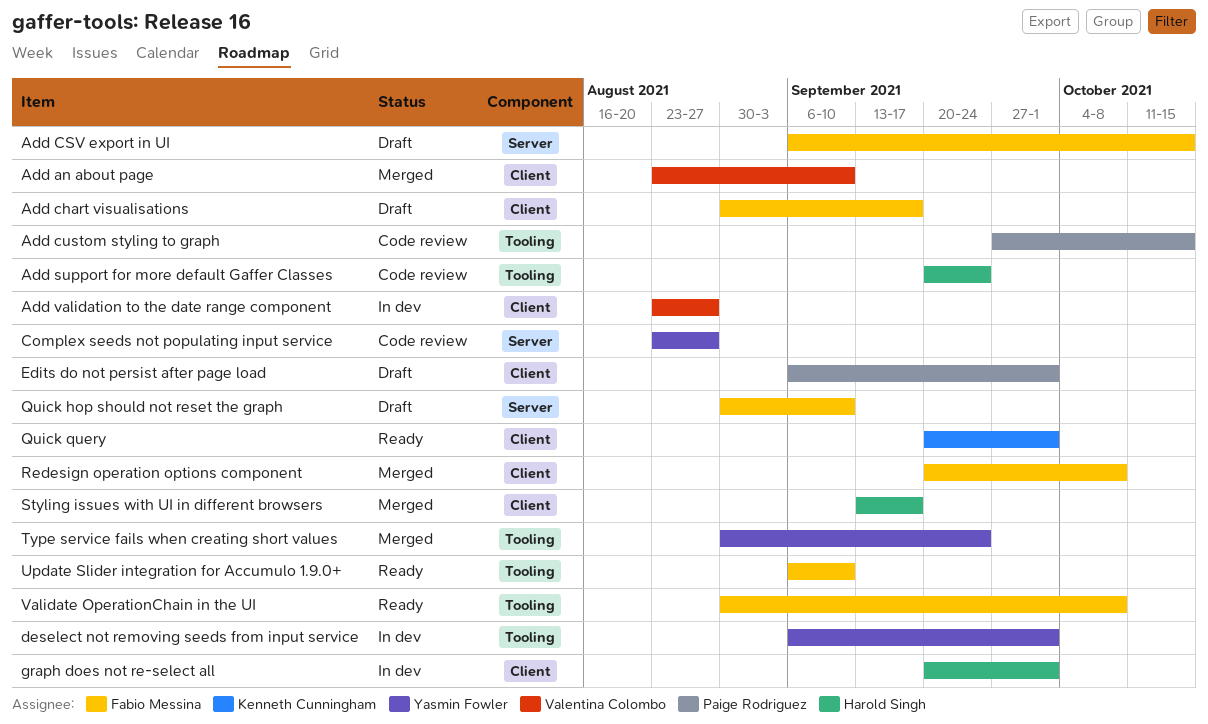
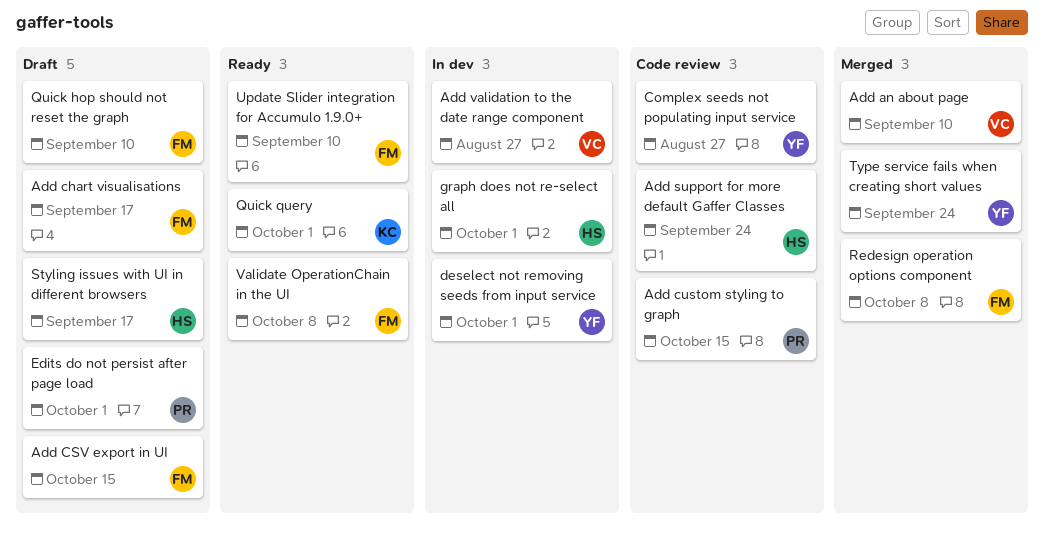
Styling issues with UI in different browsers, status: Merged -> Draft

